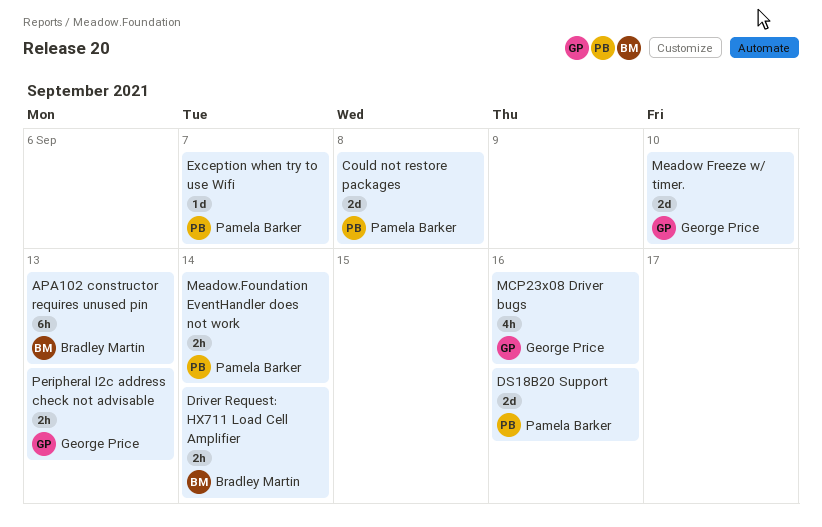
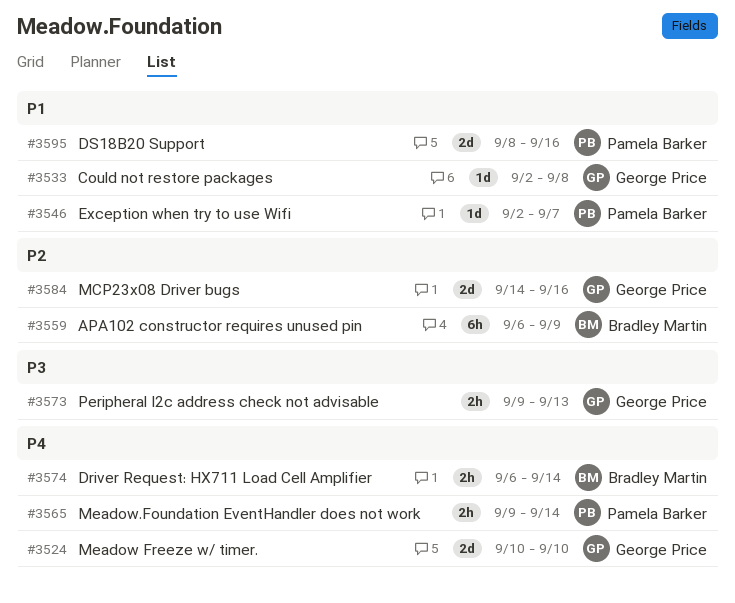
APA102 constructor requires unused pin, due: Sep 13 -> Sep 9
Could not restore packages, owner: Pamela Barker -> George Price
Could not restore packages, estimate: 2d -> 1d
MCP23x08 Driver bugs, estimate: 4h -> 2d

